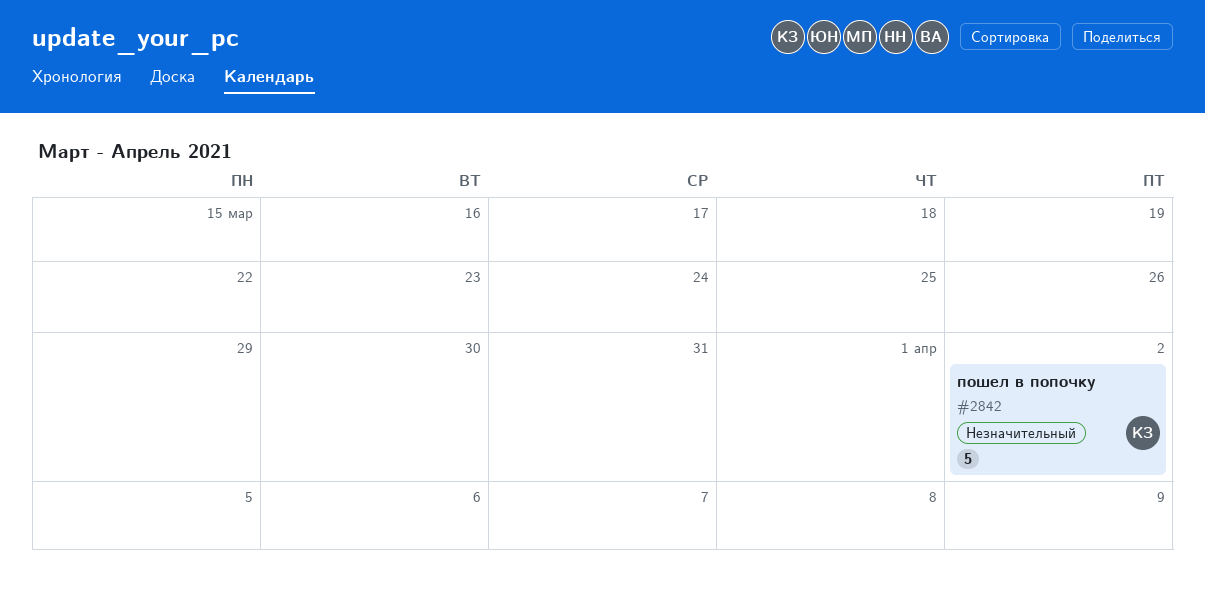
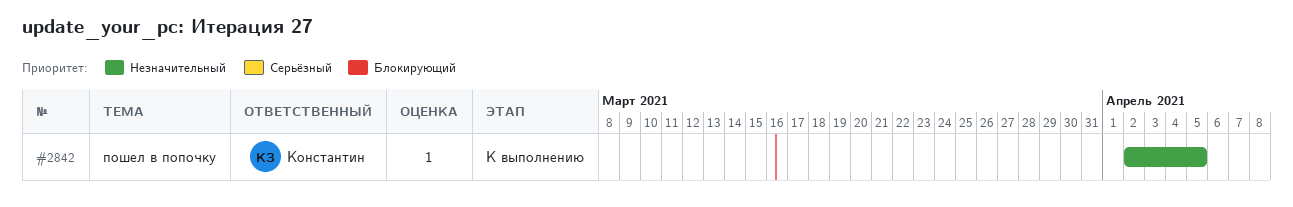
#2842, estimate: 5 -> 1
#2842, due: Apr 2 -> Apr 5

